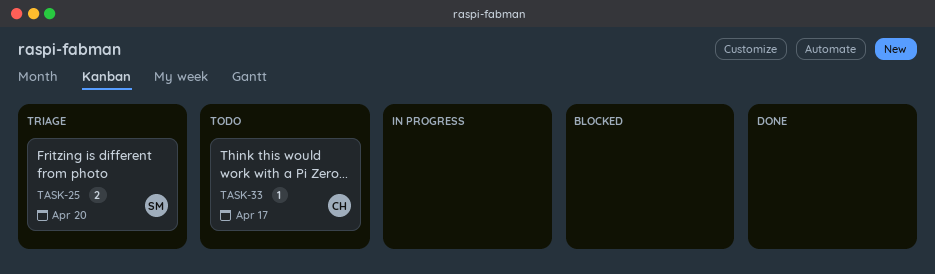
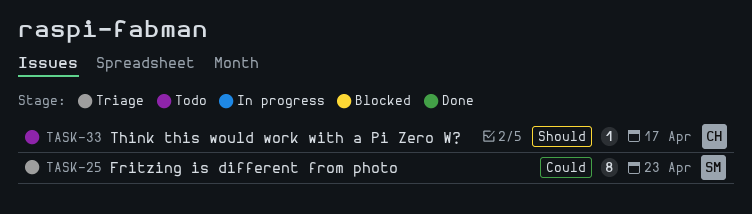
TASK-25, estimate: 2 -> 8
TASK-25, due: Apr 20 -> Apr 23

